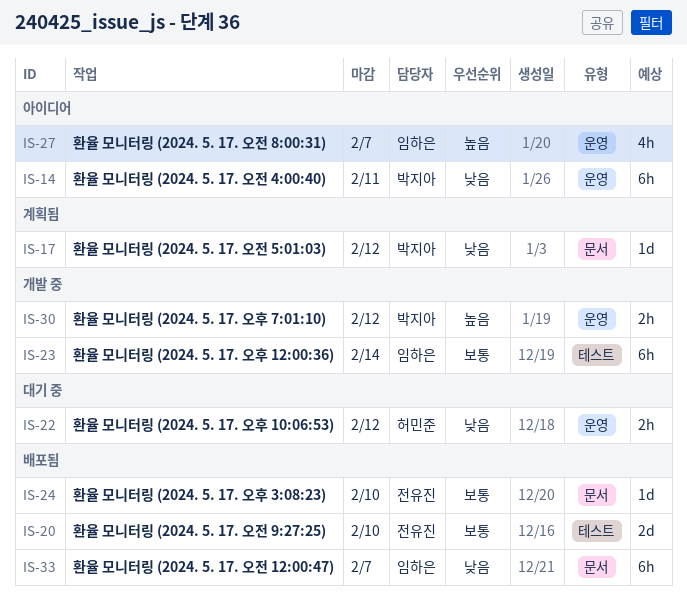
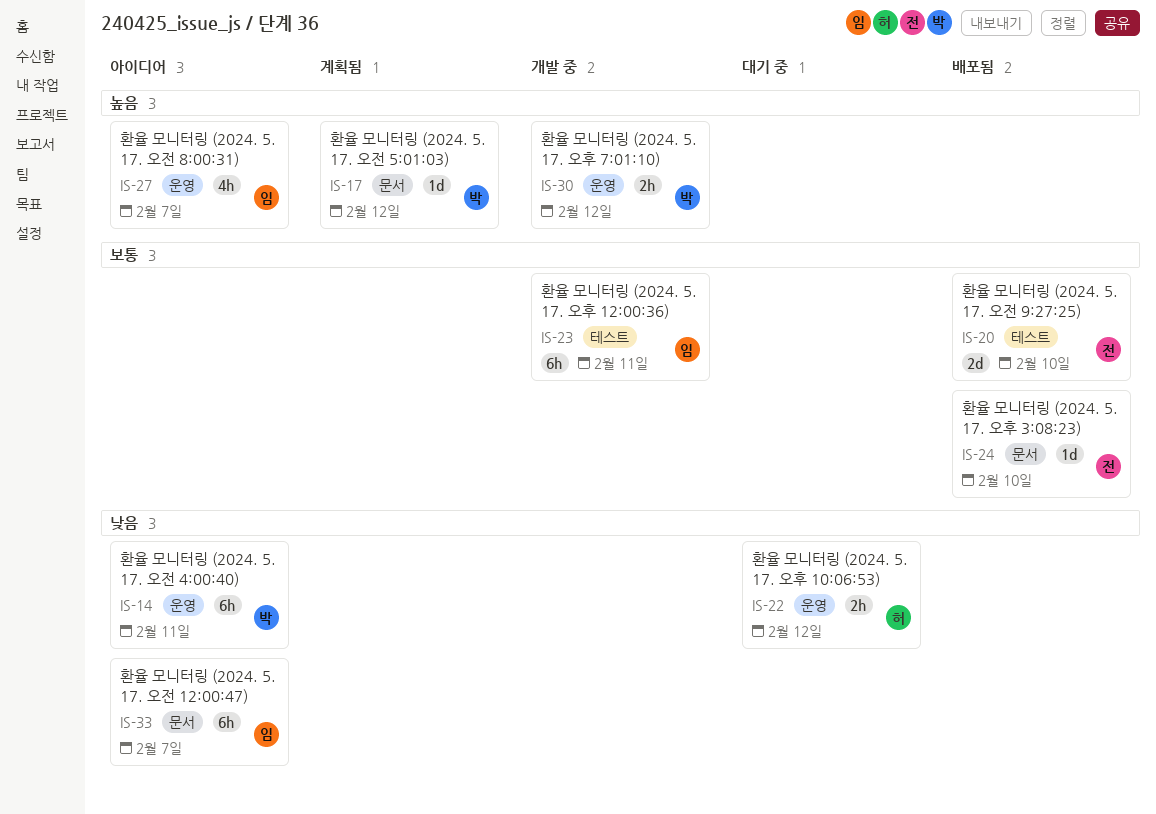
IS-17, priority: 낮음 -> 높음
IS-23, due: Feb 14 -> Feb 11
IS-33, status: 배포됨 -> 아이디어

